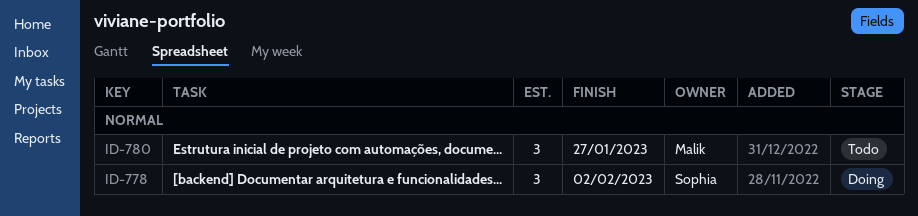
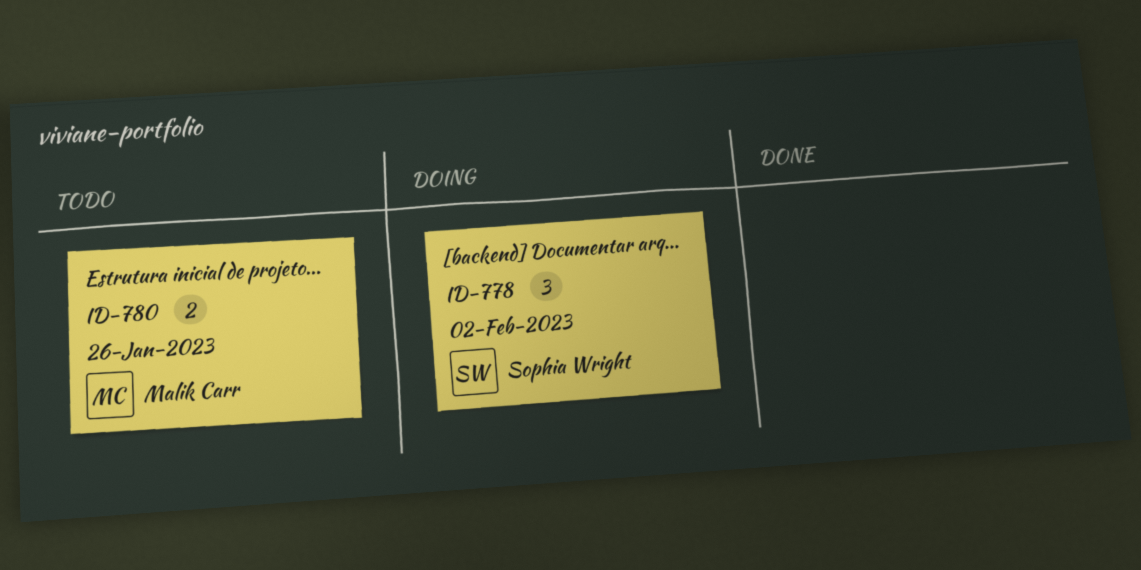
ID-780, estimate: 3 -> 2
ID-780, due: Jan 27 -> Jan 26

